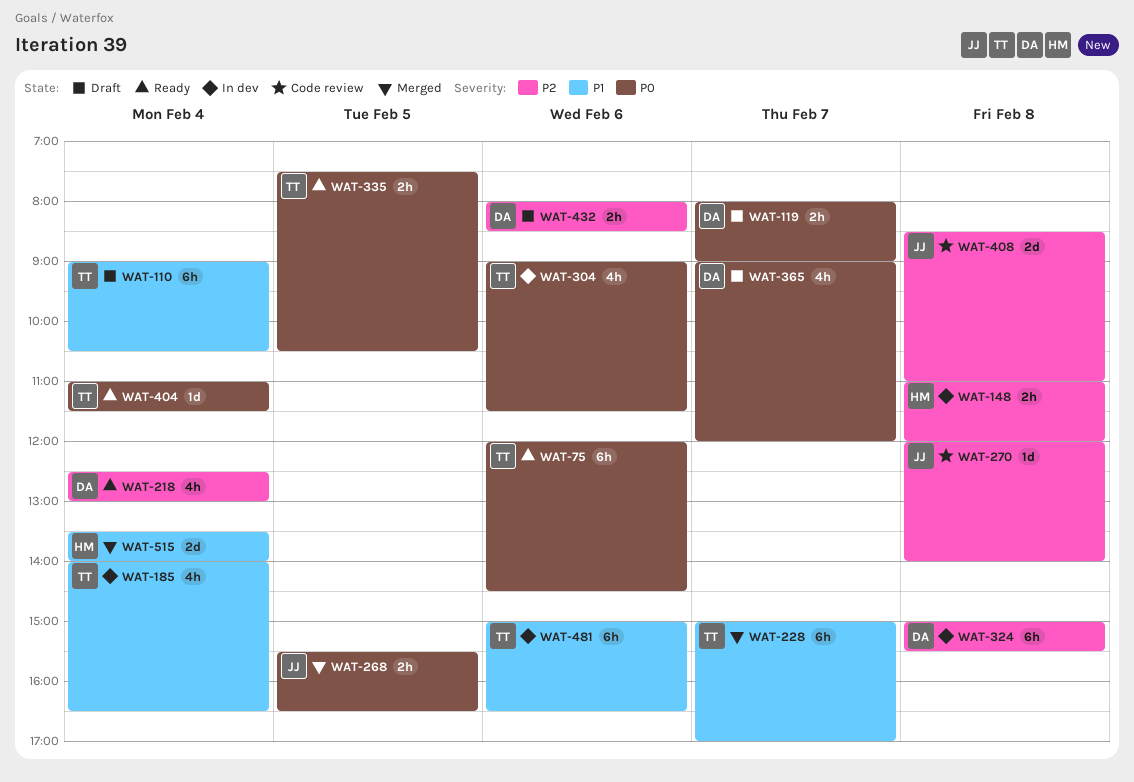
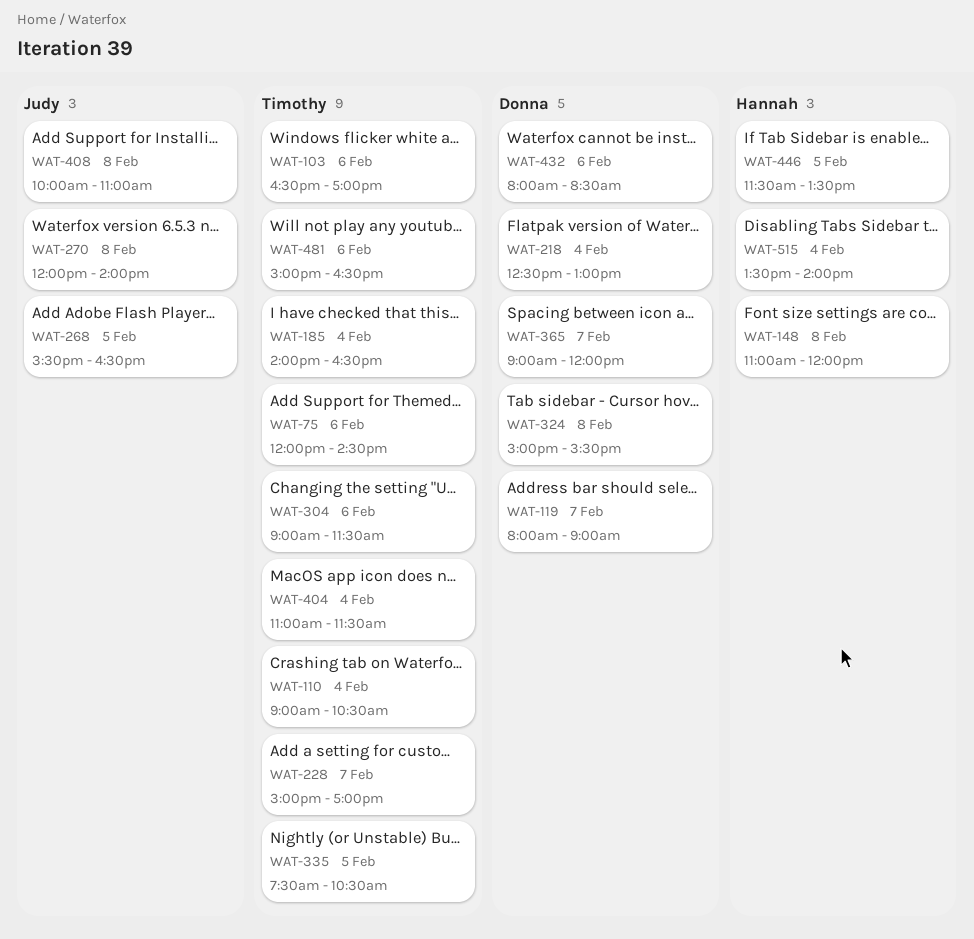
WAT-103: none -> present
WAT-408, begins: 08:30 -> 10:00
WAT-446: none -> present

